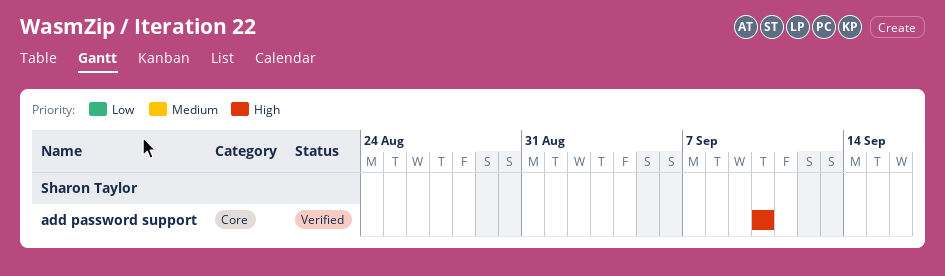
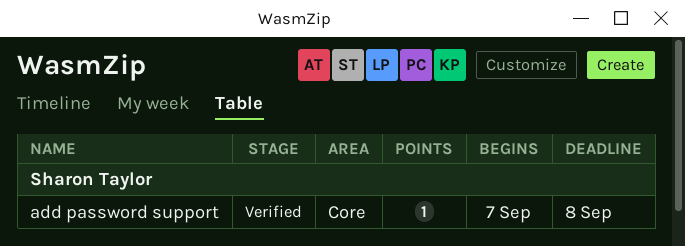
add password support, start: Sep 10 -> Sep 7
add password support, due: Sep 10 -> Sep 8

